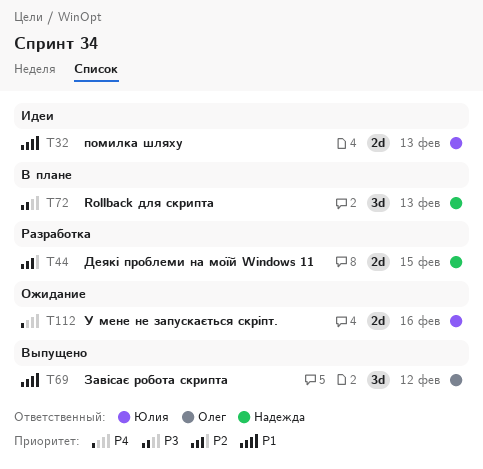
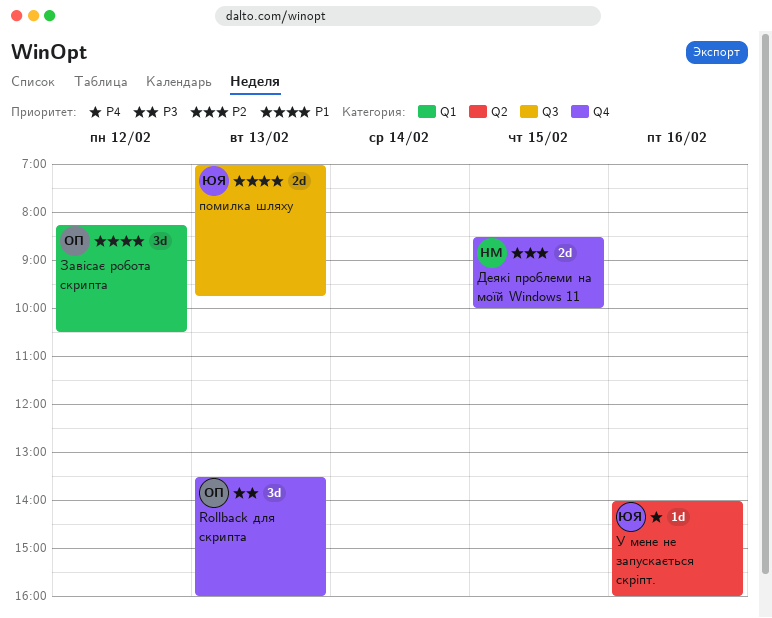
Rollback для скрипта, owner: Надежда -> Олег
У мене не запускається скріпт., estimate: 2d -> 1d

